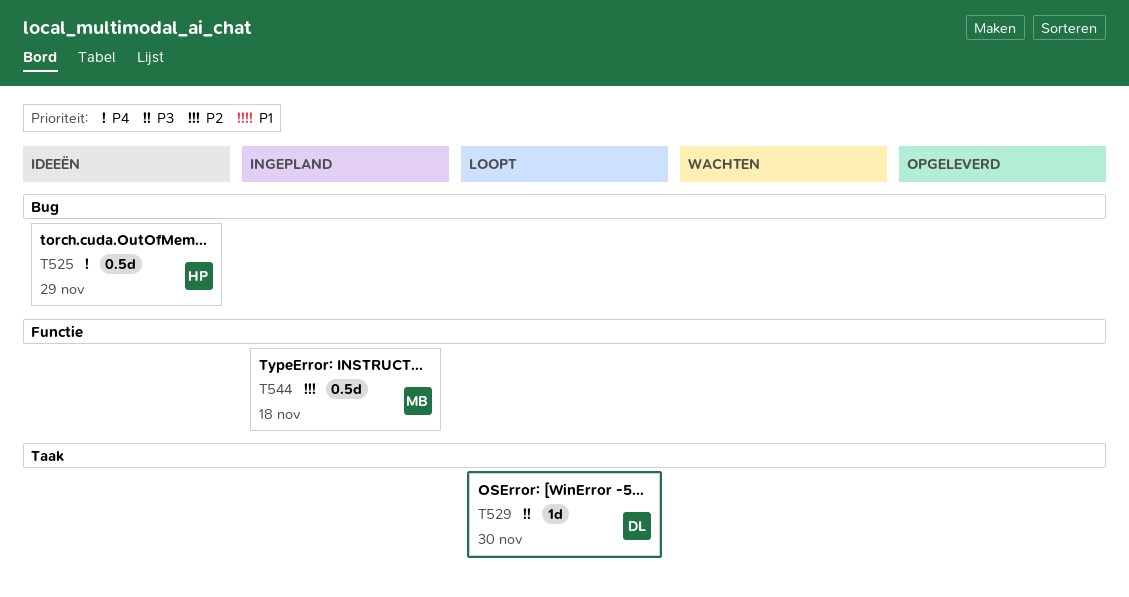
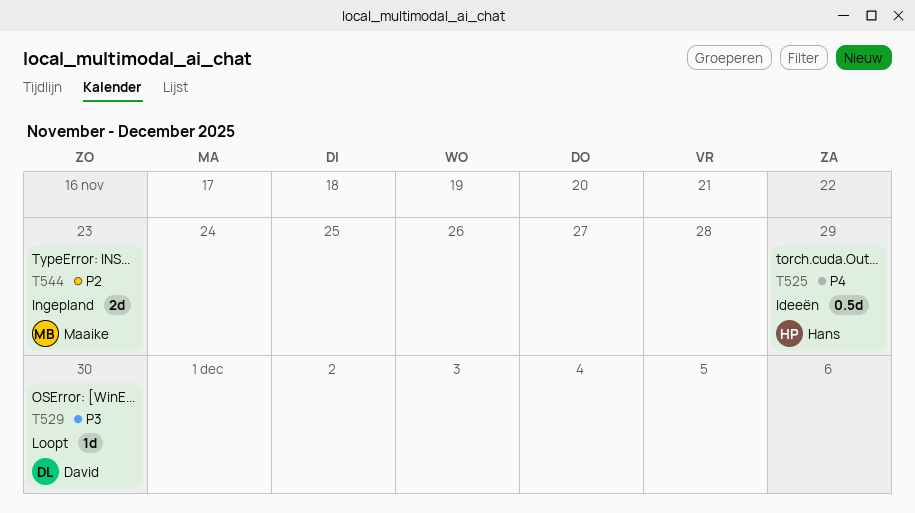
T544, estimate: 0.5d -> 2d
T544, due: Nov 18 -> Nov 23

